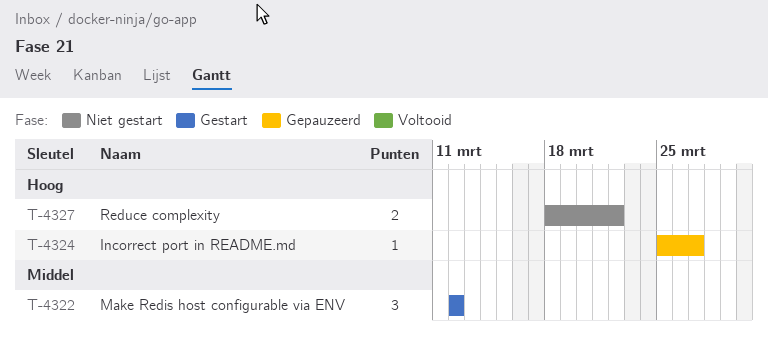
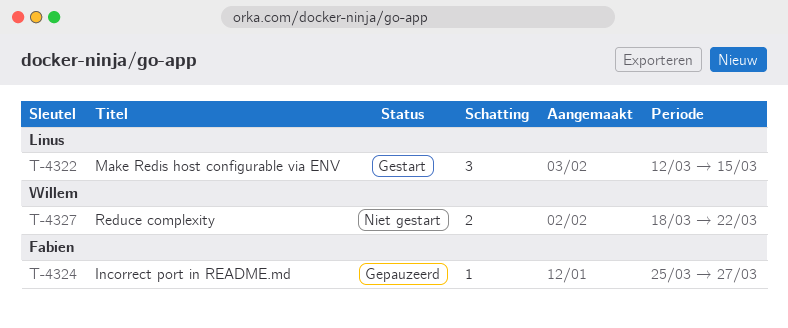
T-4322, due: Mar 12 -> Mar 15

